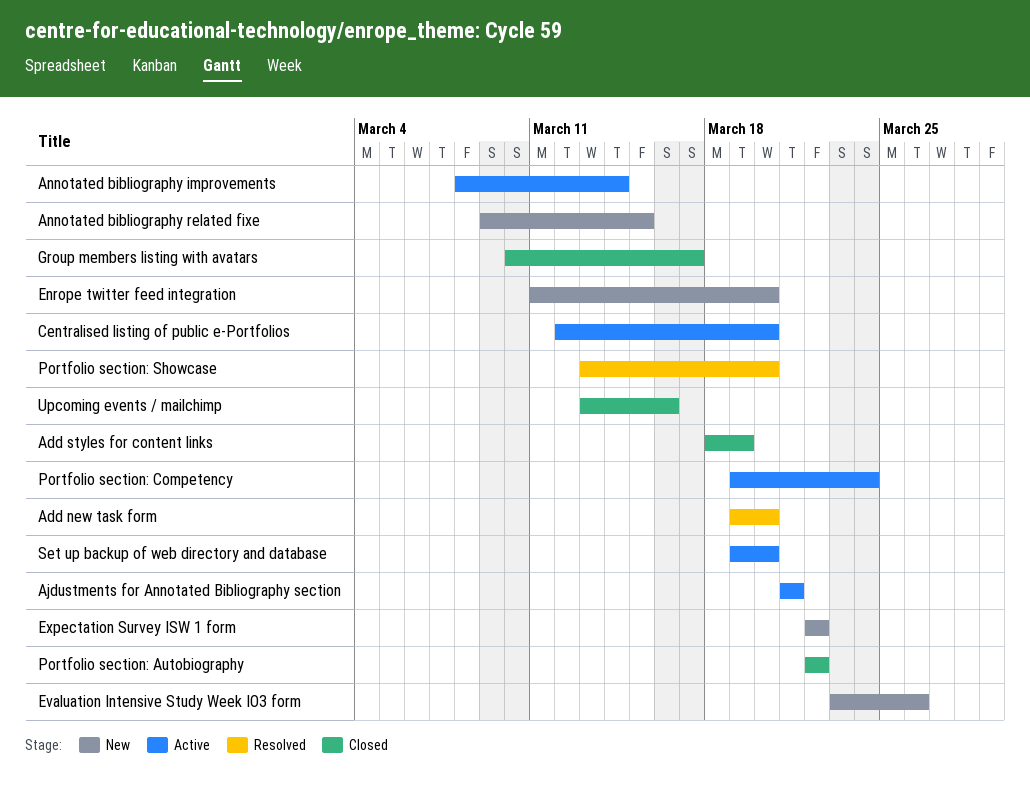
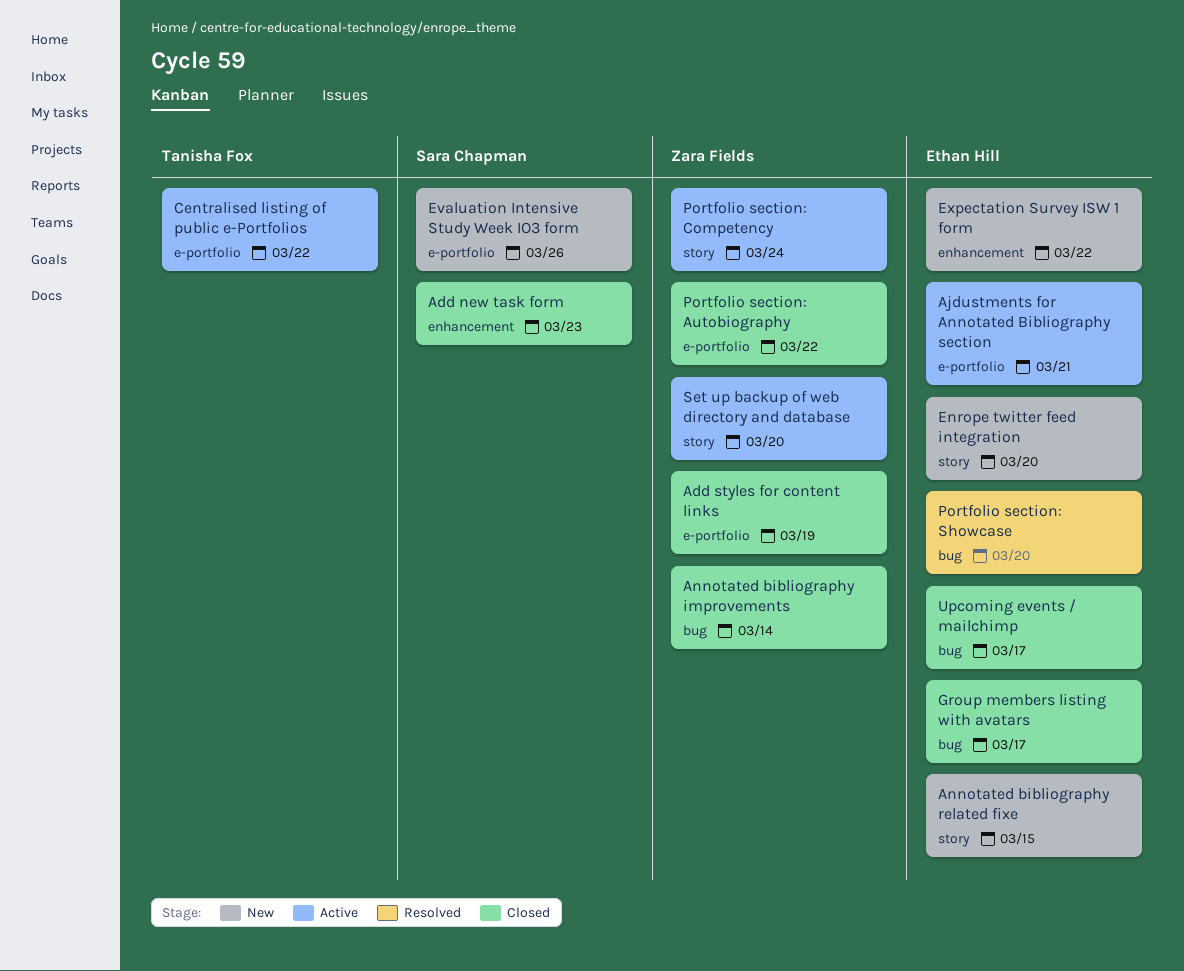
Add new task form, status: Resolved -> Closed
Add new task form, due: Mar 20 -> Mar 23
Annotated bibliography improvements, status: Active -> Closed
Centralised listing of public e-Portfolios, due: Mar 20 -> Mar 22
Upcoming events / mailchimp, due: Mar 16 -> Mar 17

